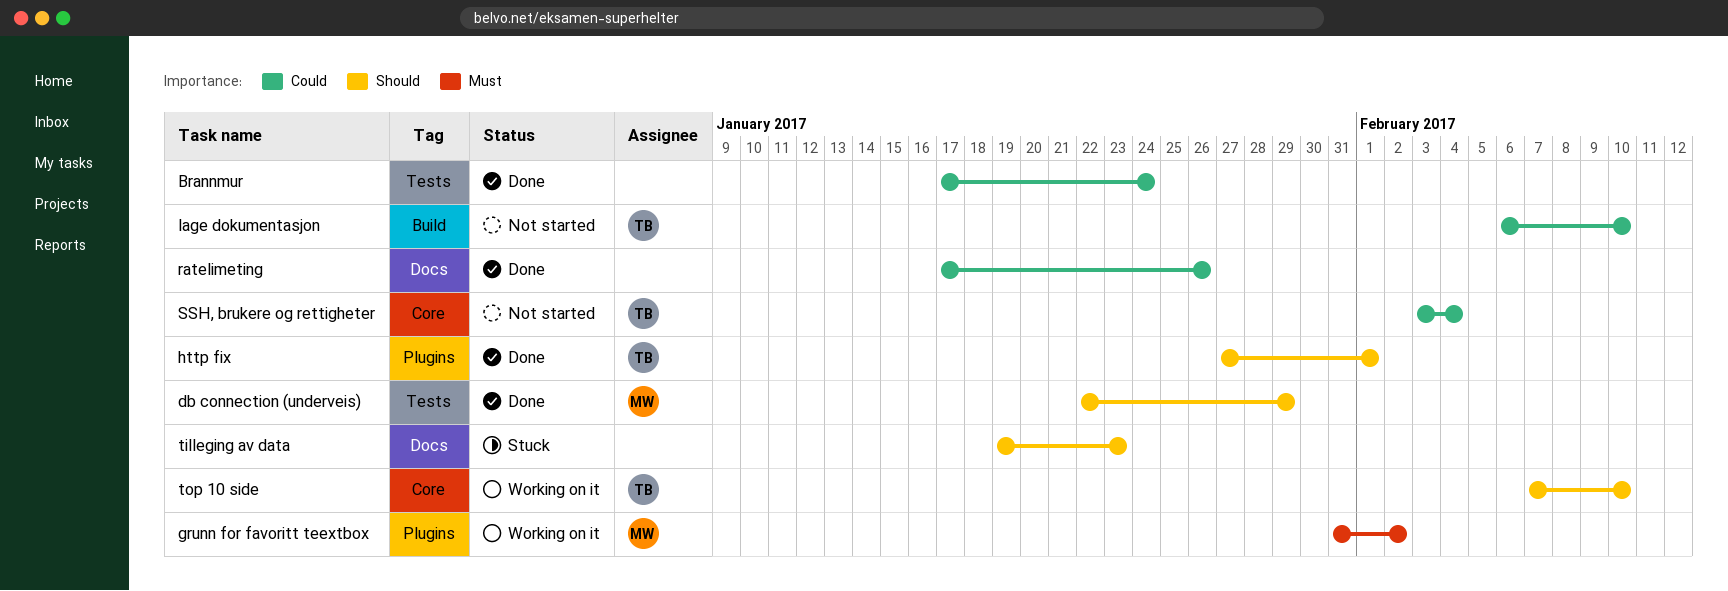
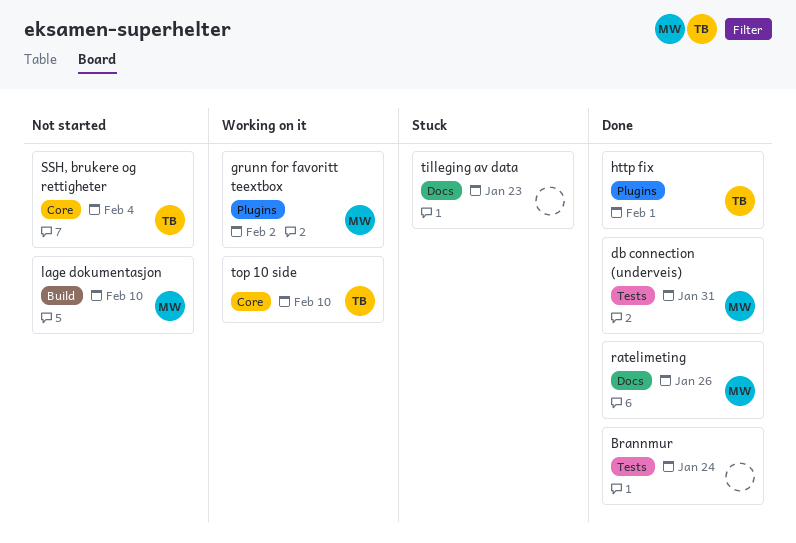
db connection (underveis), due: Jan 29 -> Jan 31
lage dokumentasjon, owner: TB -> MW
ratelimeting, owner: none -> MW

